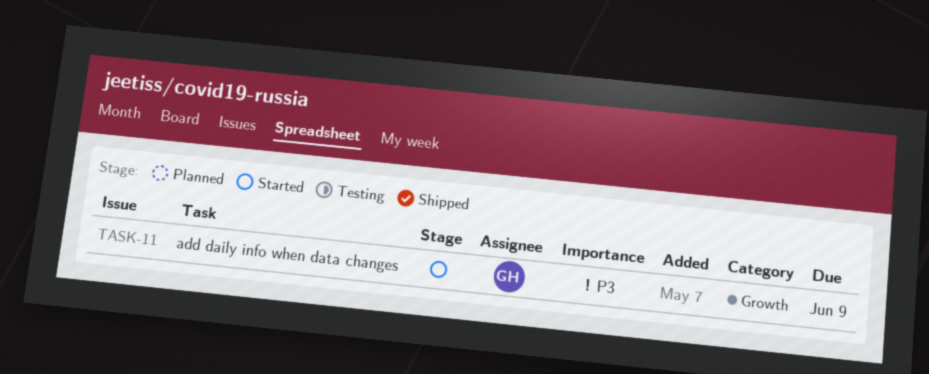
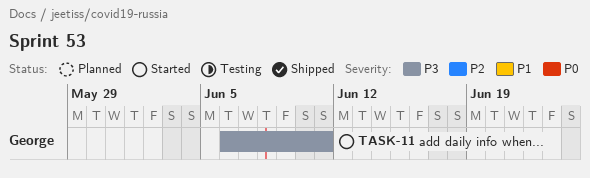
TASK-11, due: Jun 9 -> Jun 11

